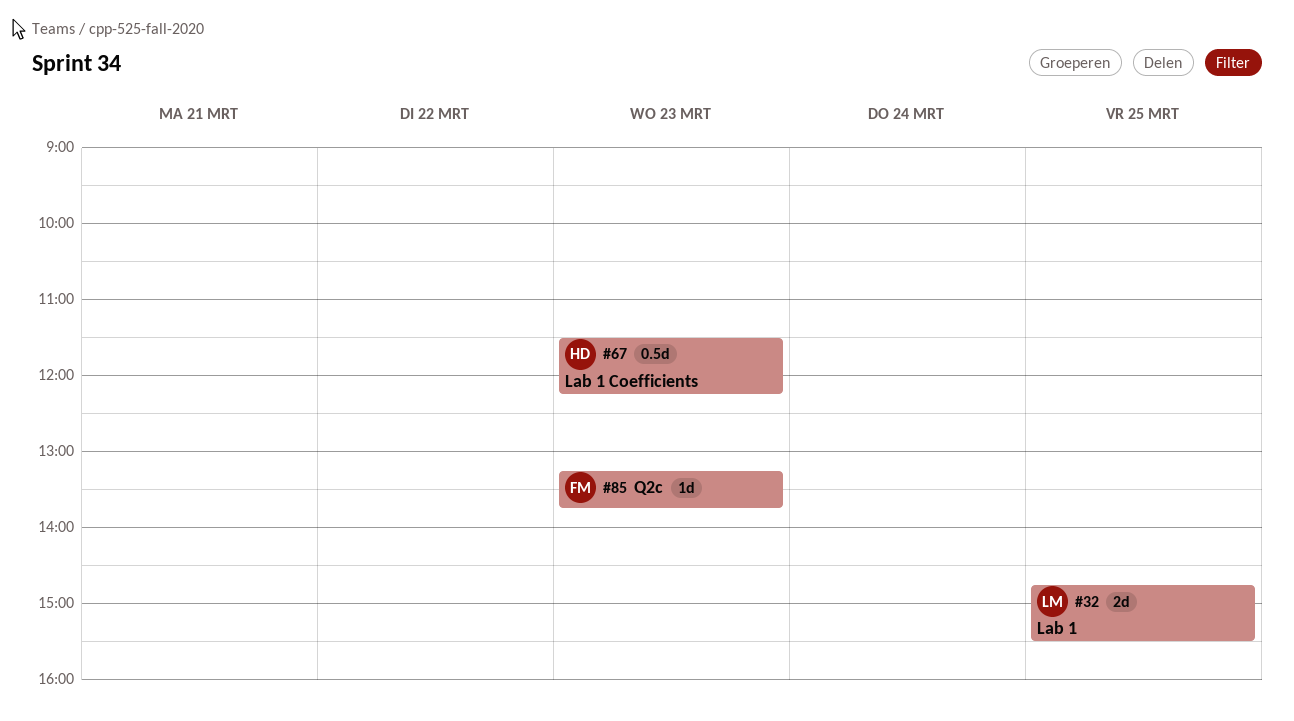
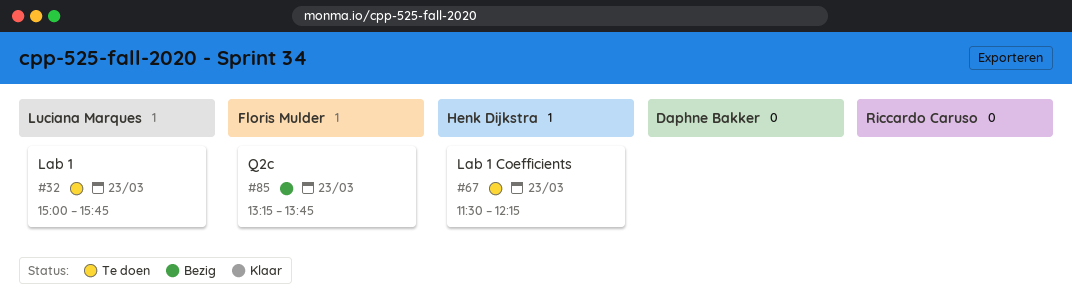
#32, day: Mar 25 -> Mar 23
#32, begins: 14:45 -> 15:00
#32, ends: 15:30 -> 15:45

